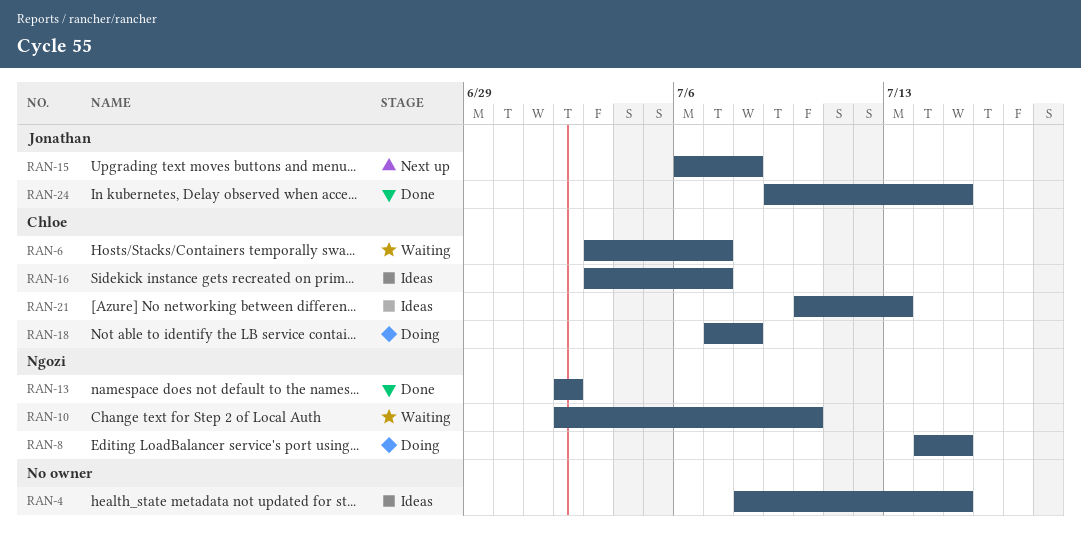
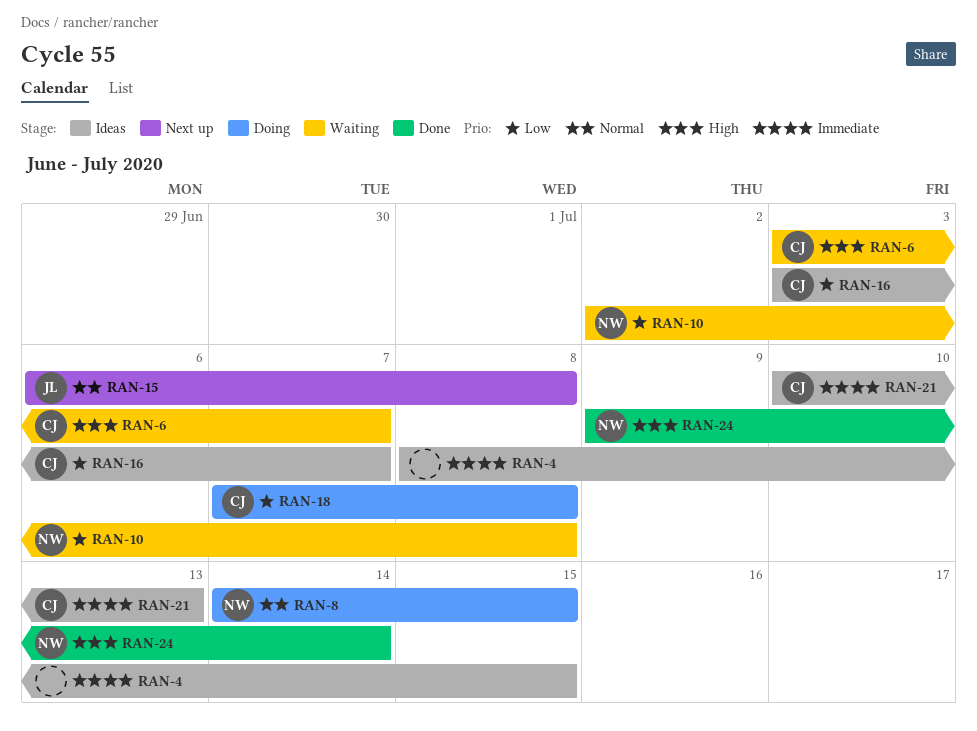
RAN-10, due: Jul 10 -> Jul 8
RAN-13: present -> none
RAN-24, owner: Jonathan -> Ngozi
RAN-24, due: Jul 15 -> Jul 14

